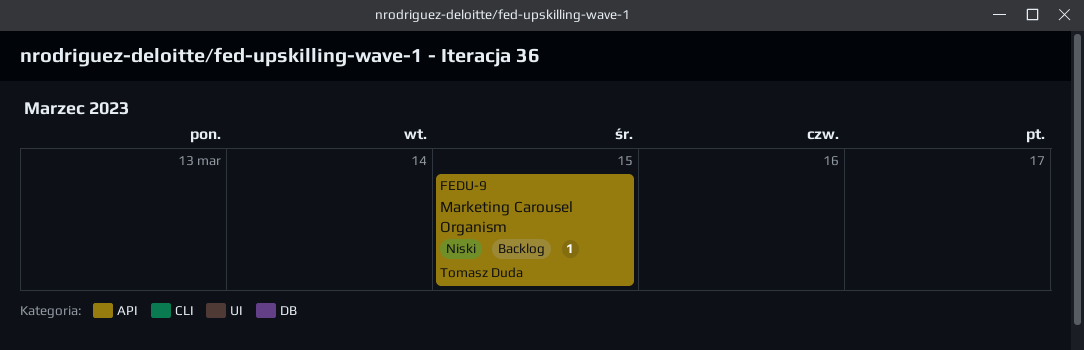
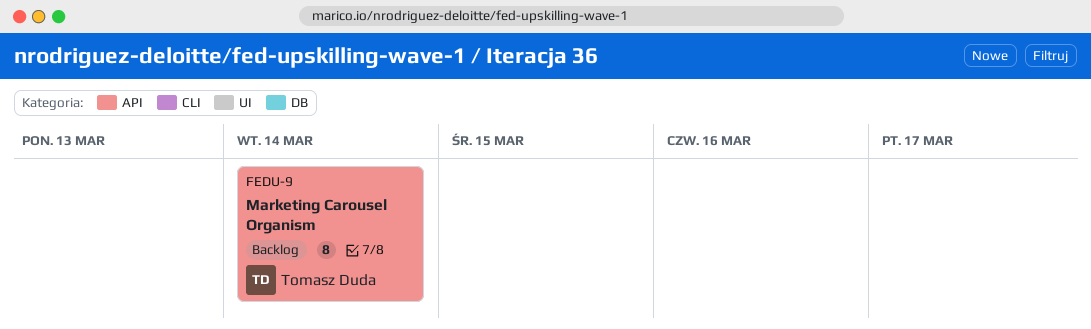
FEDU-9, estimate: 1 -> 8
FEDU-9, due: Mar 15 -> Mar 14

